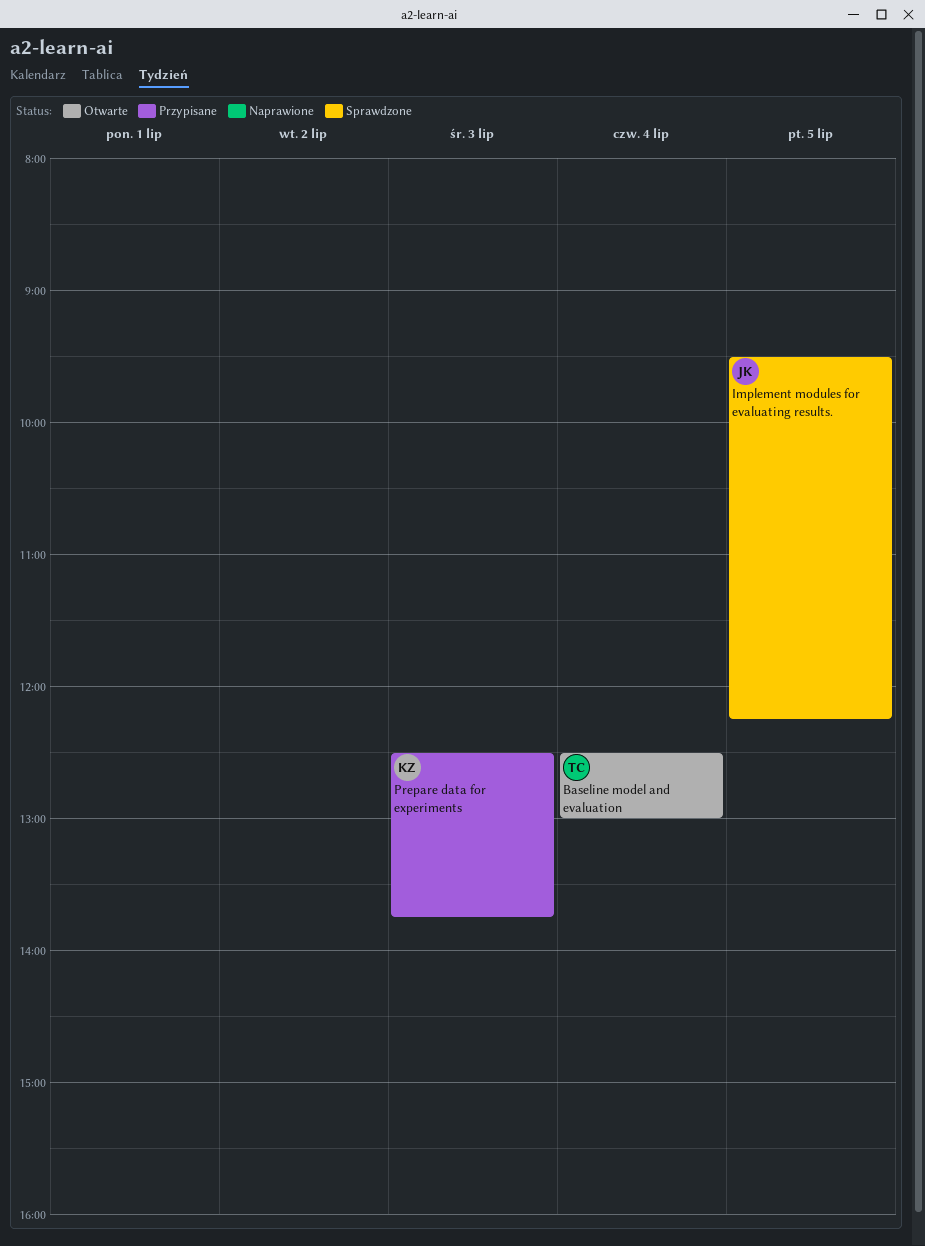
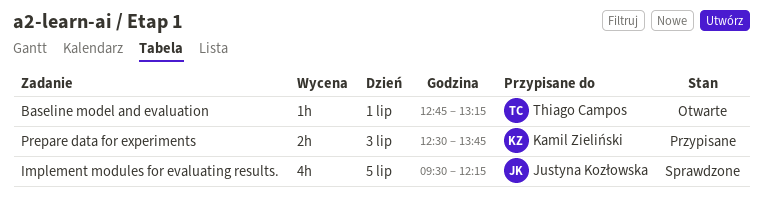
Baseline model and evaluation, day: Jul 4 -> Jul 1
Baseline model and evaluation, begins: 12:30 -> 12:45
Baseline model and evaluation, ends: 13:00 -> 13:15

